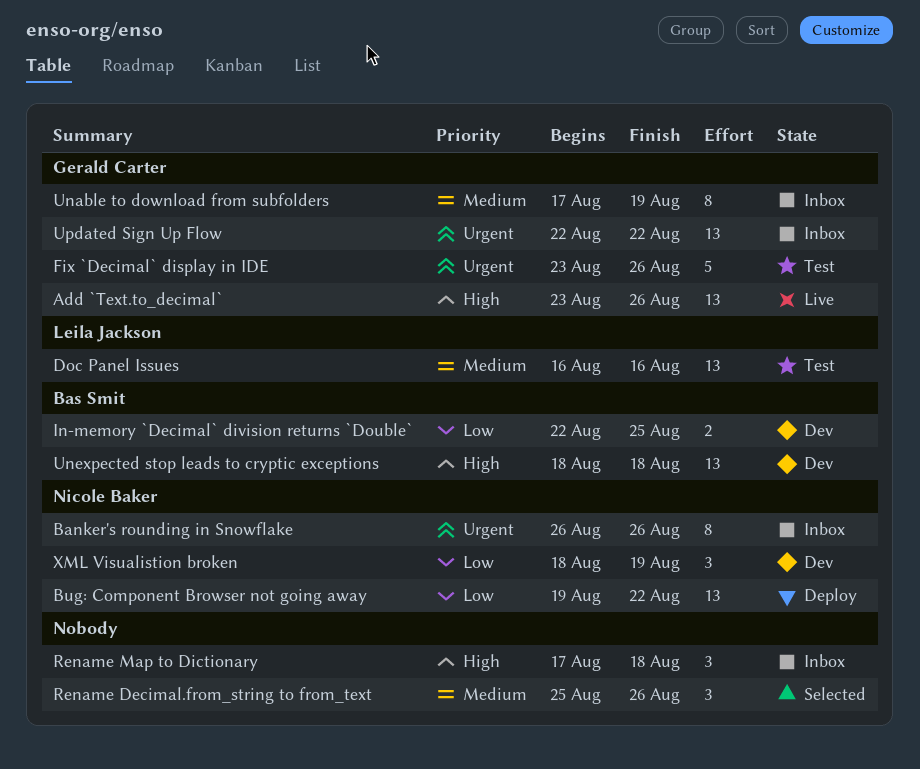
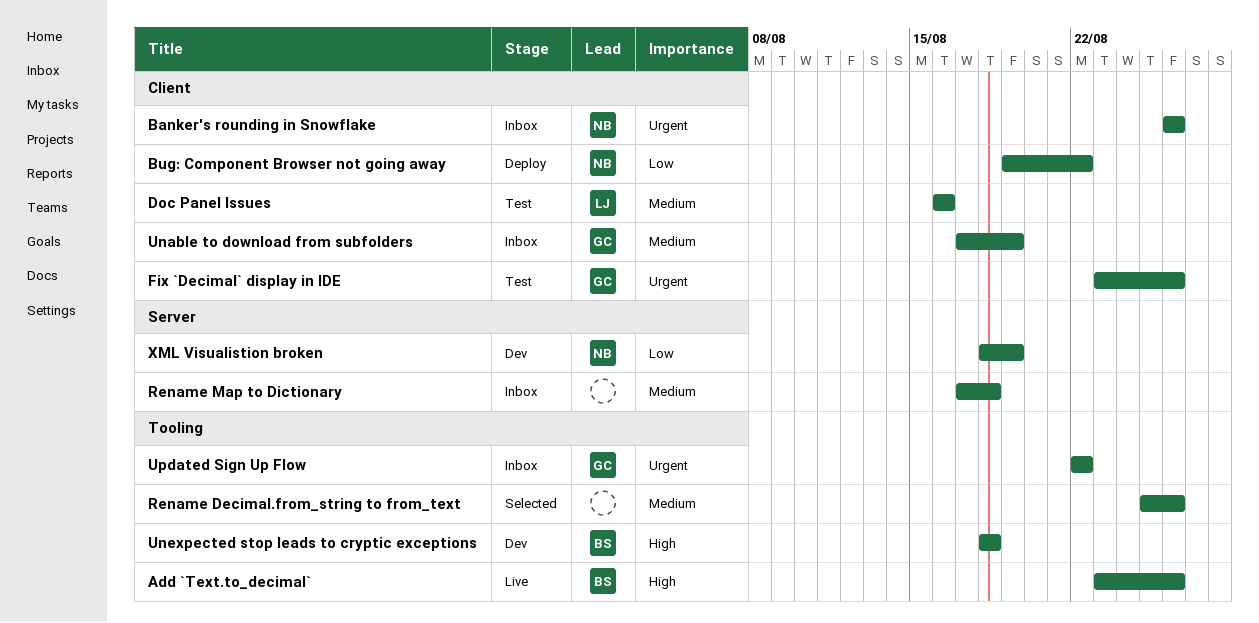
Add `Text.to_decimal`, owner: Gerald Carter -> Bas Smit
In-memory `Decimal` division returns `Double`: present -> none
Rename Map to Dictionary, priority: High -> Medium

